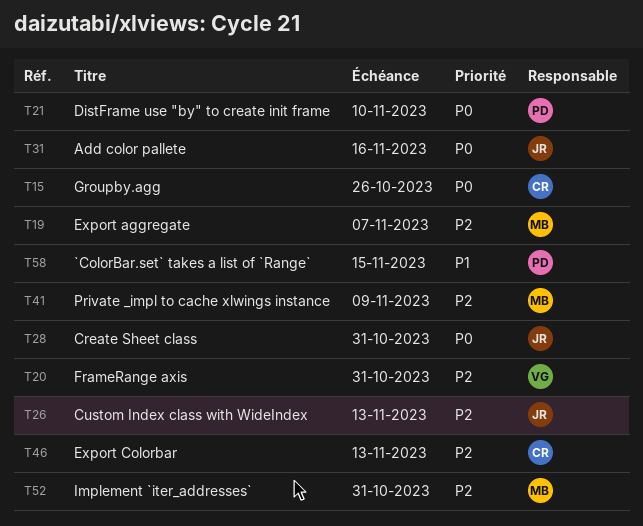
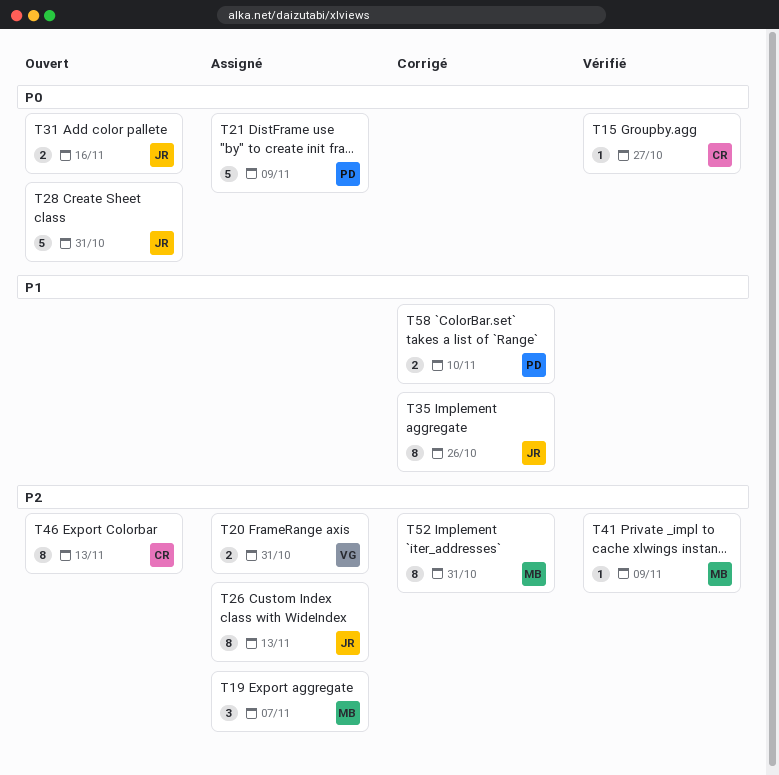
T15, due: Oct 26 -> Oct 27
T21, due: Nov 10 -> Nov 9
T35: none -> present
T58, due: Nov 15 -> Nov 10

